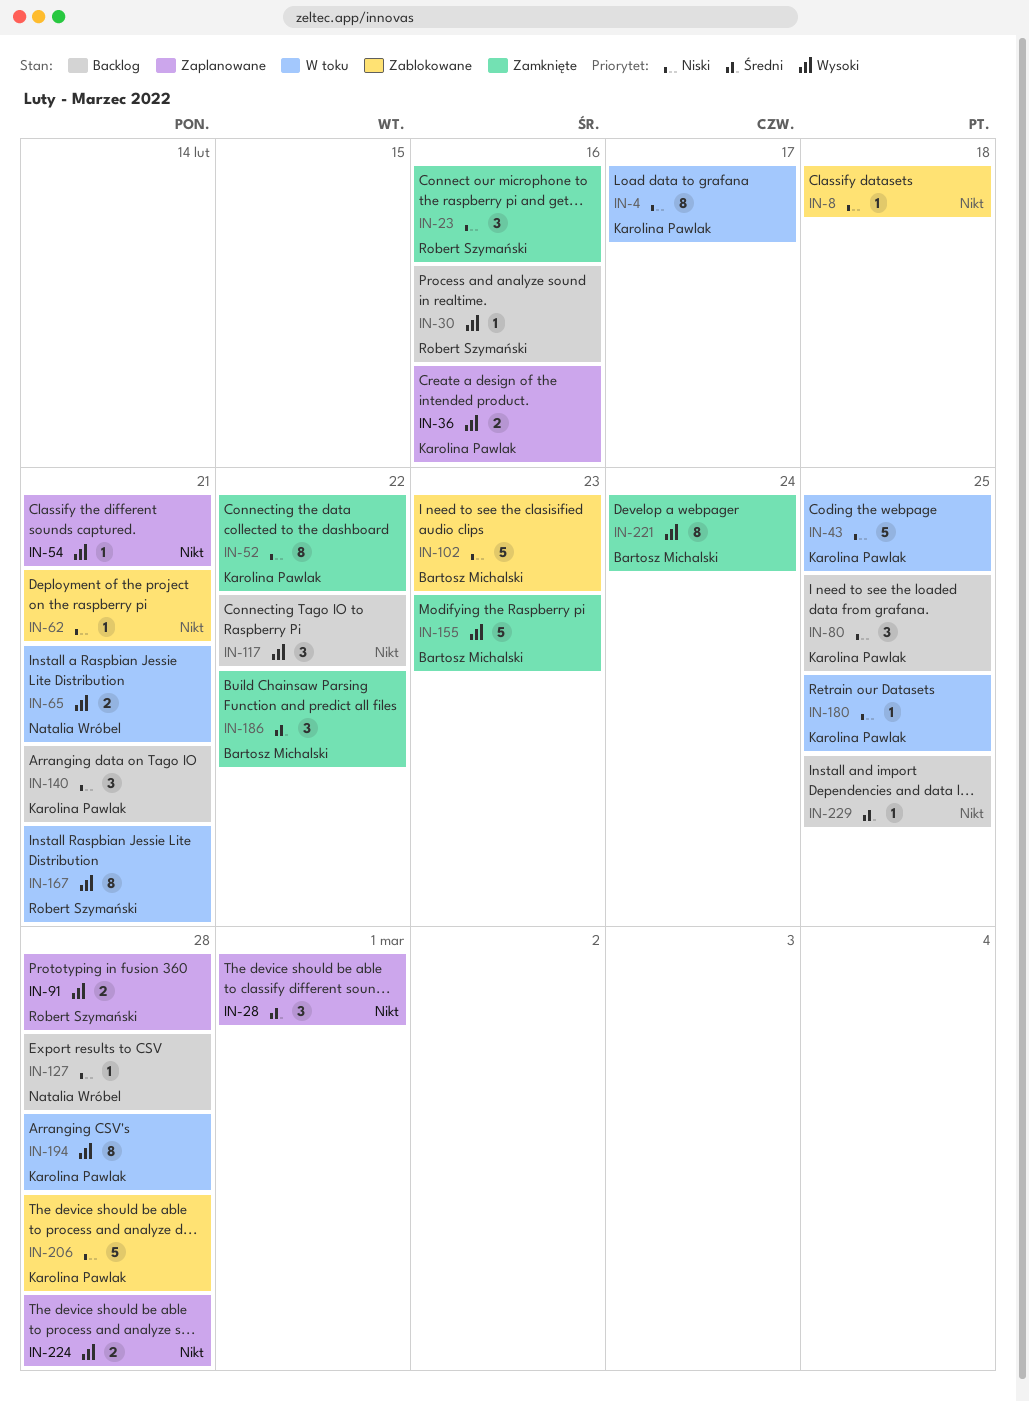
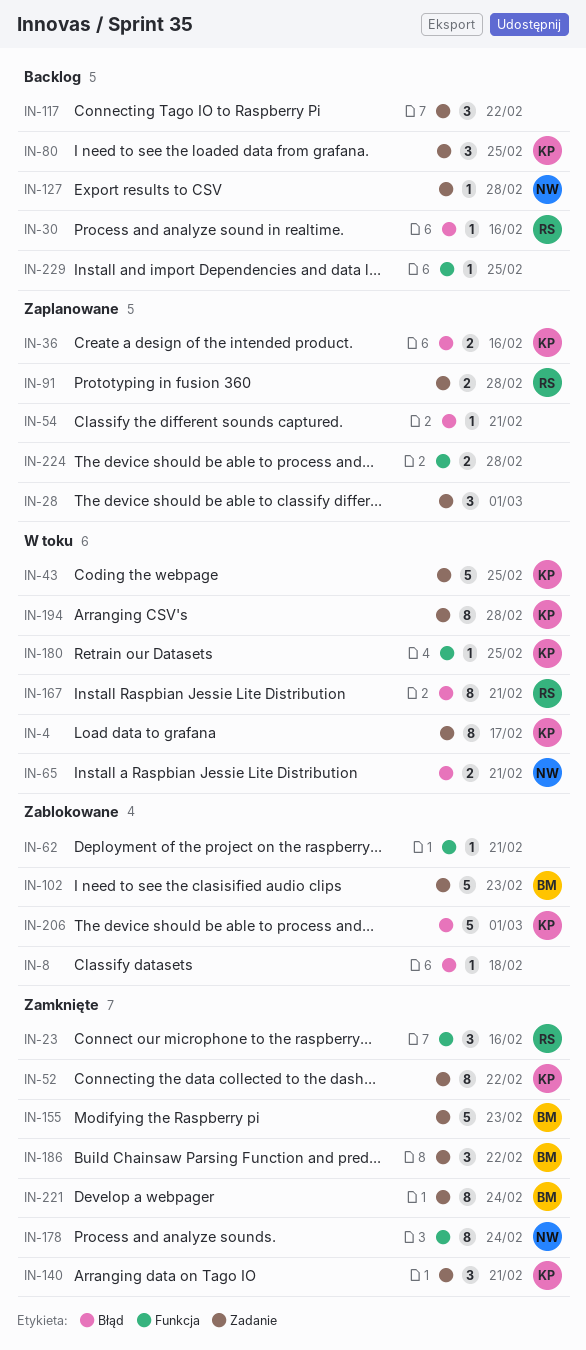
IN-140, status: Backlog -> Zamknięte
IN-178: none -> present
IN-206, due: Feb 28 -> Mar 1

